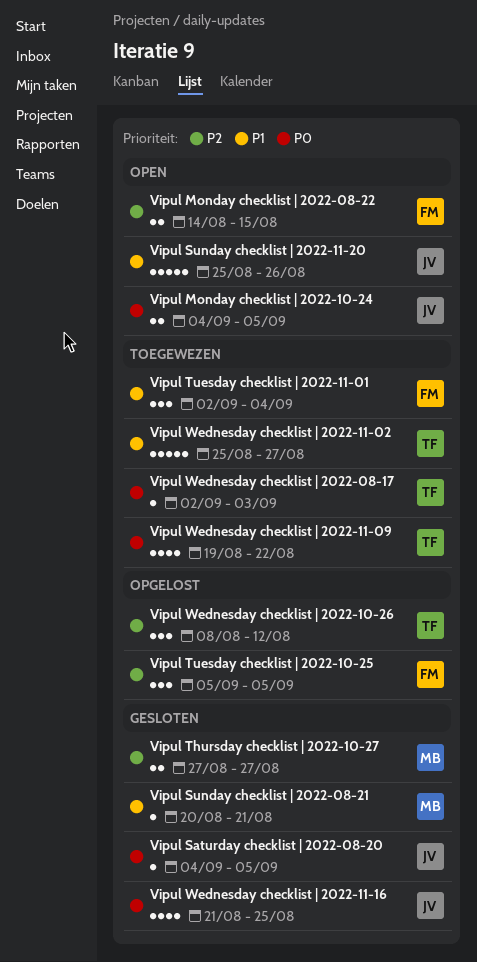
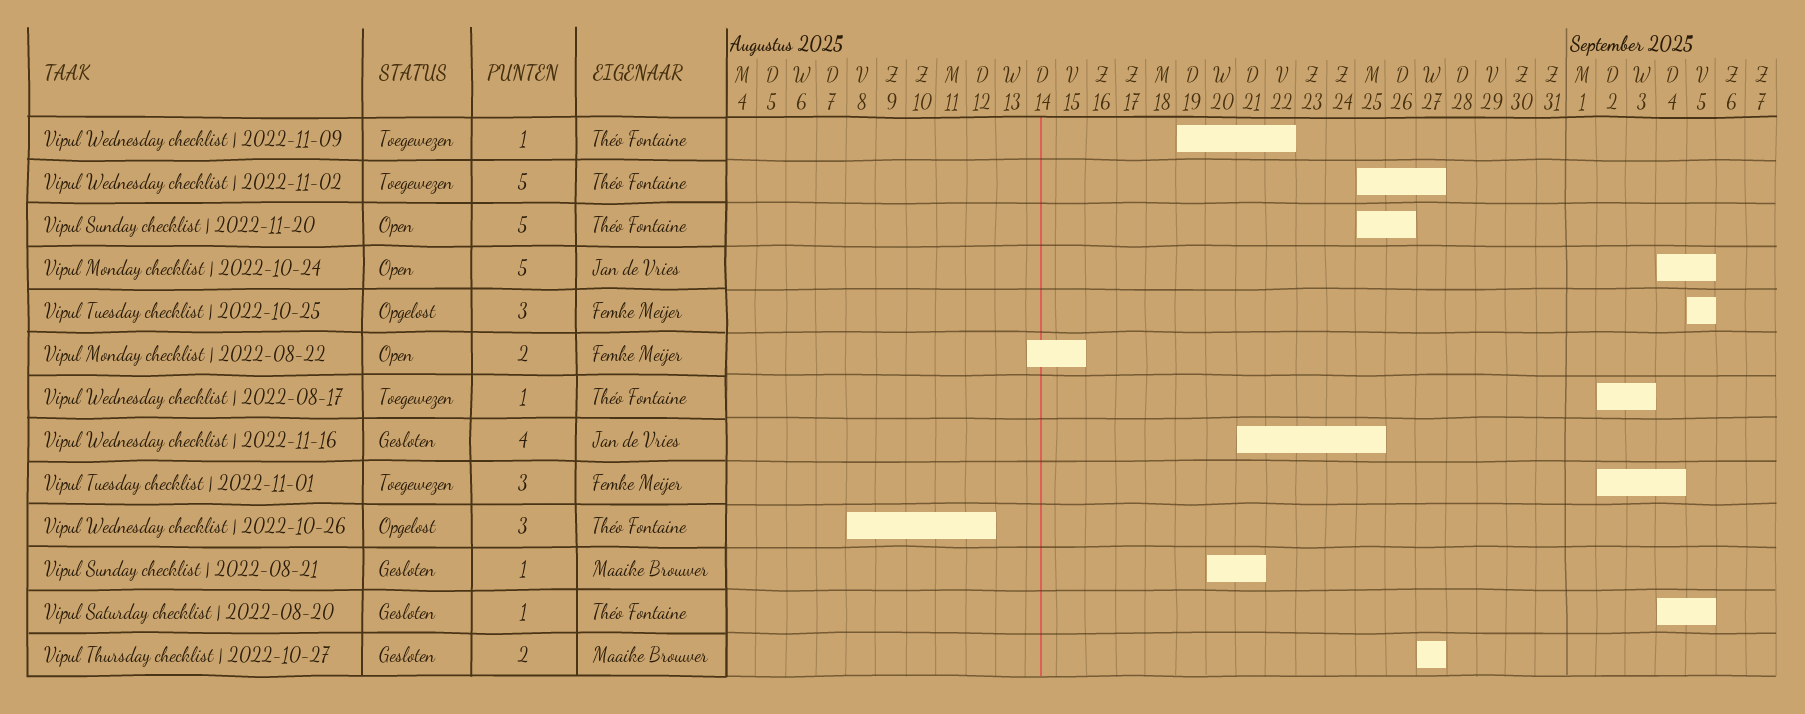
Vipul Monday checklist | 2022-10-24, estimate: 2 -> 5
Vipul Saturday checklist | 2022-08-20, owner: Jan de Vries -> Théo Fontaine
Vipul Sunday checklist | 2022-11-20, owner: Jan de Vries -> Théo Fontaine
Vipul Wednesday checklist | 2022-11-09, estimate: 4 -> 1

